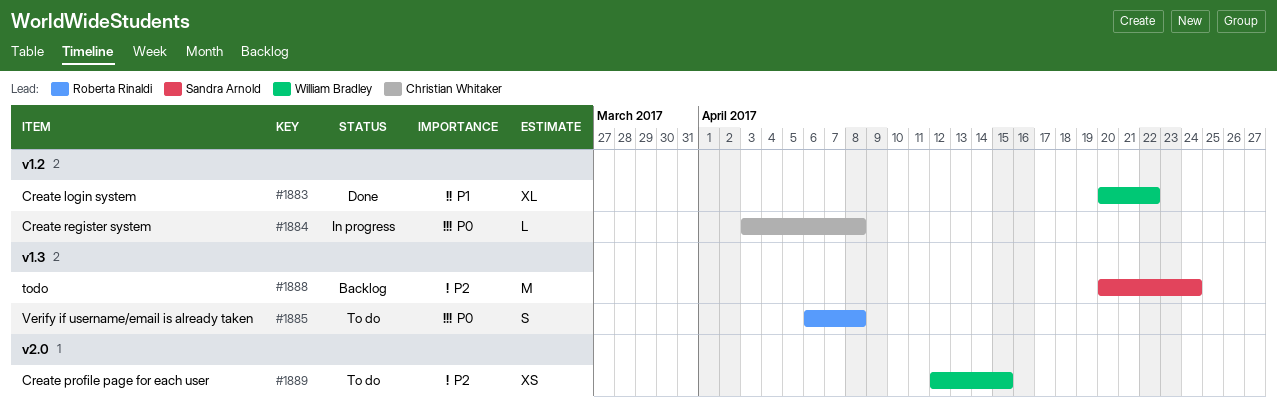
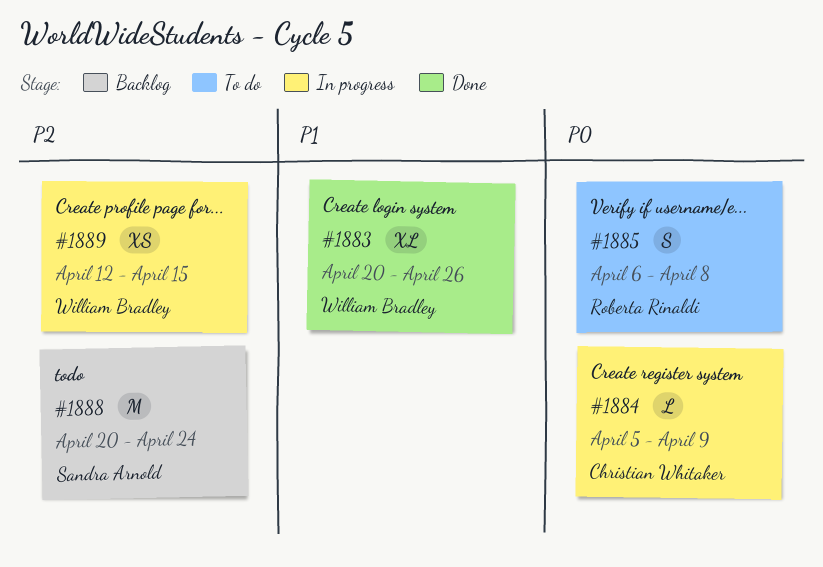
#1883, due: Apr 22 -> Apr 26
#1884, start: Apr 3 -> Apr 5
#1884, due: Apr 8 -> Apr 9
#1889, status: To do -> In progress

